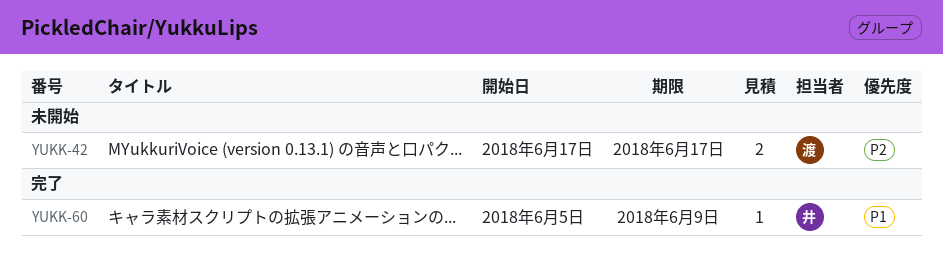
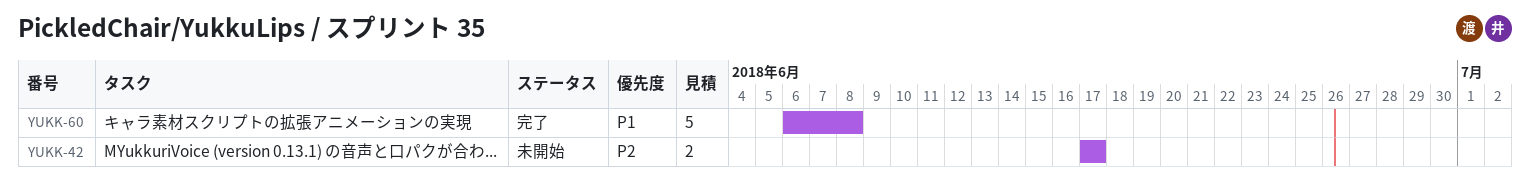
YUKK-60, estimate: 1 -> 5
YUKK-60, start: Jun 5 -> Jun 6
YUKK-60, due: Jun 9 -> Jun 8

